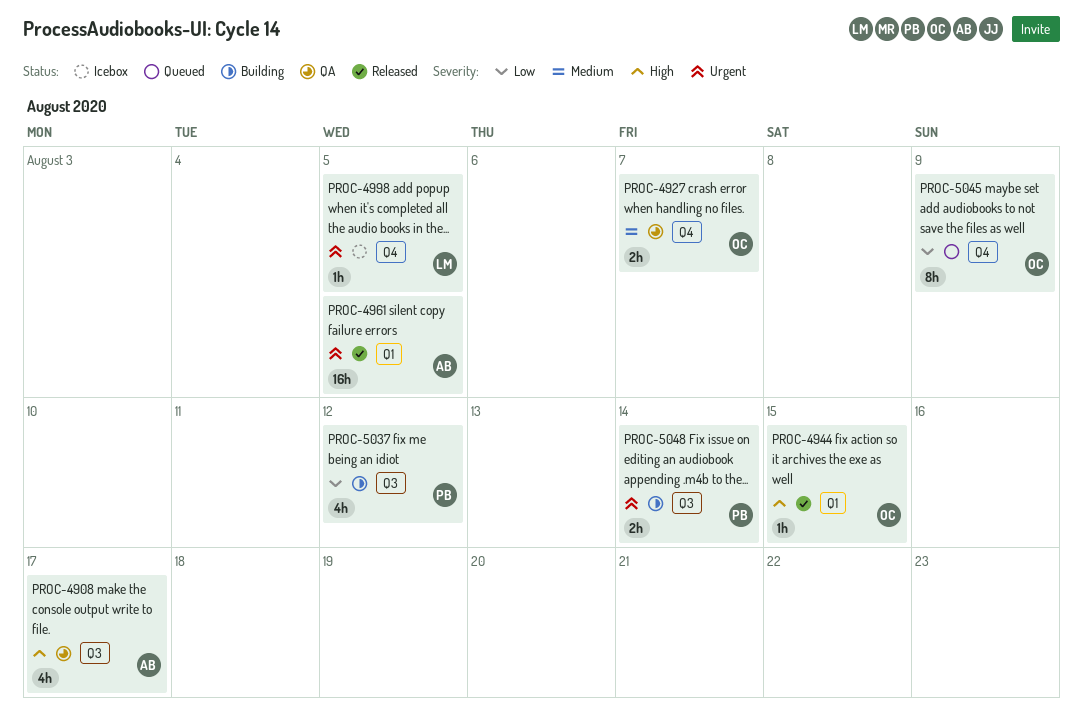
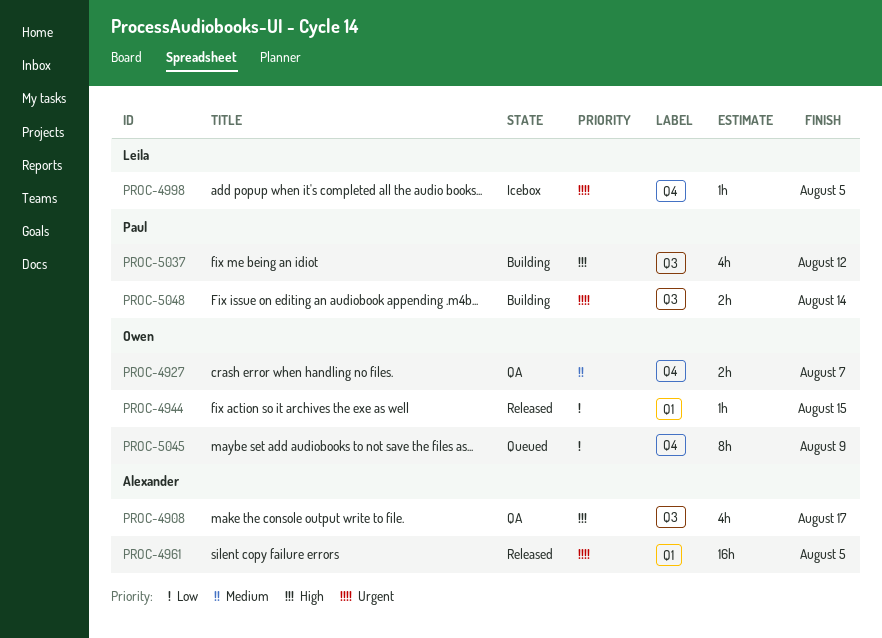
PROC-4944, priority: High -> Low
PROC-5037, priority: Low -> High

